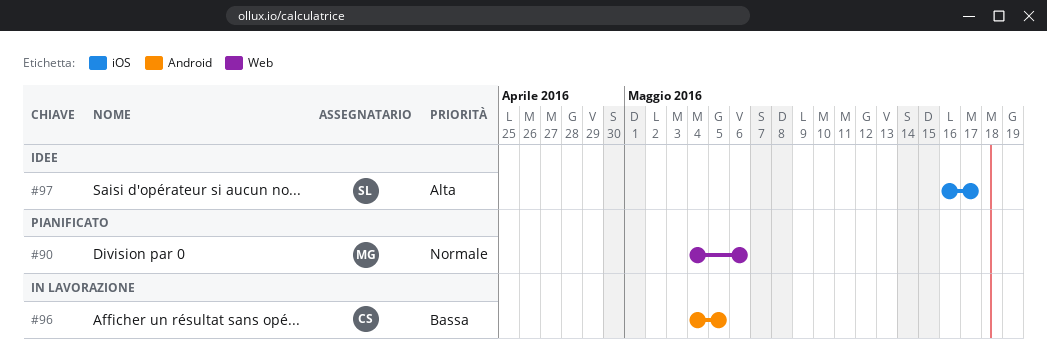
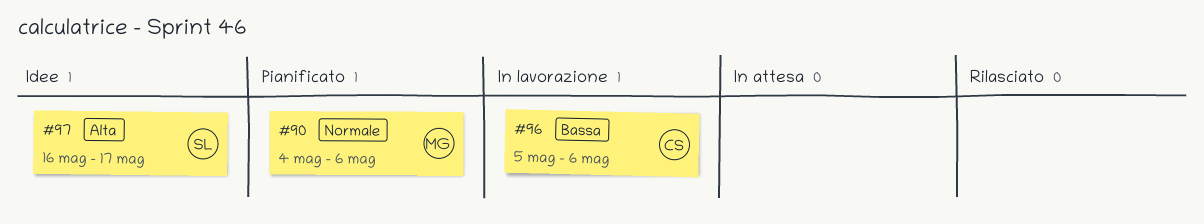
#96, start: May 4 -> May 5
#96, due: May 5 -> May 6

